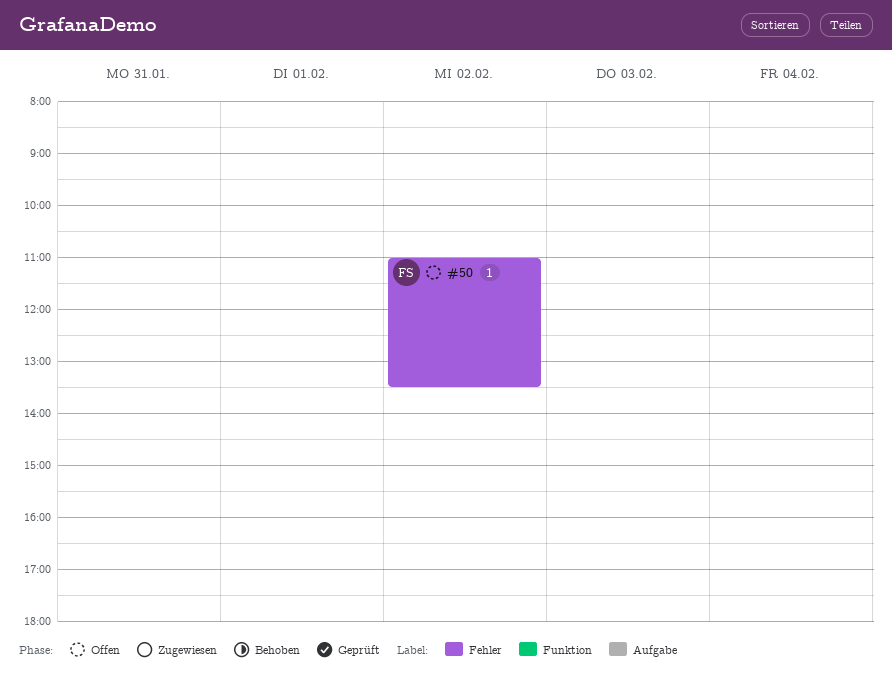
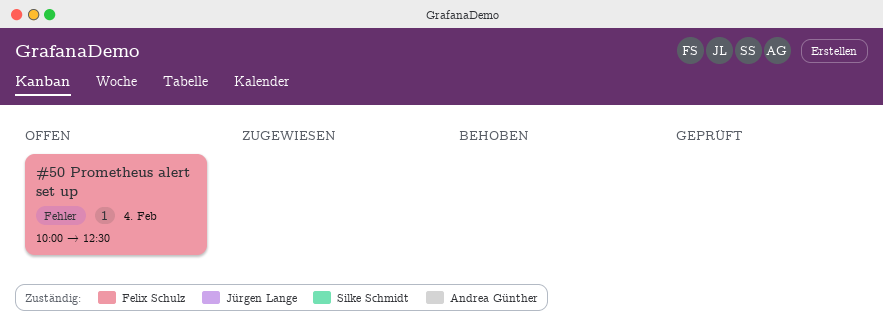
#50, day: Feb 2 -> Feb 4
#50, begins: 11:00 -> 10:00
#50, ends: 13:30 -> 12:30

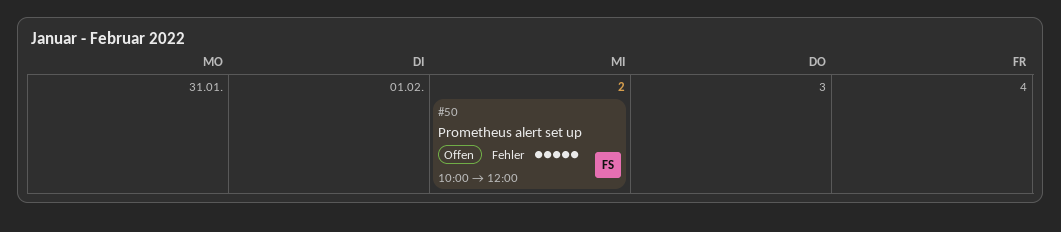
#50, estimate: 1 -> 5
#50, day: Feb 4 -> Feb 2
#50, ends: 12:30 -> 12:00

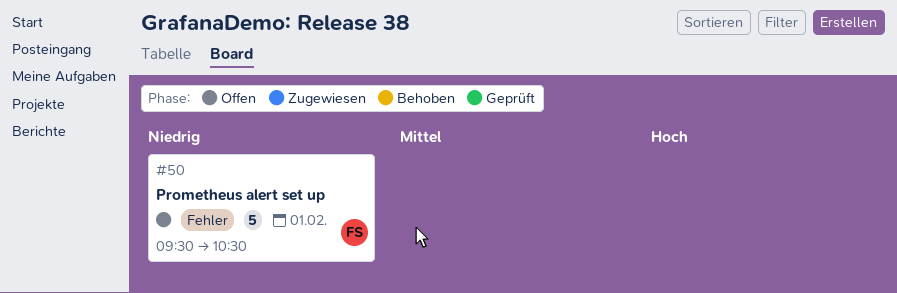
#50, day: Feb 2 -> Feb 1
#50, begins: 10:00 -> 09:30
#50, ends: 12:00 -> 10:30

